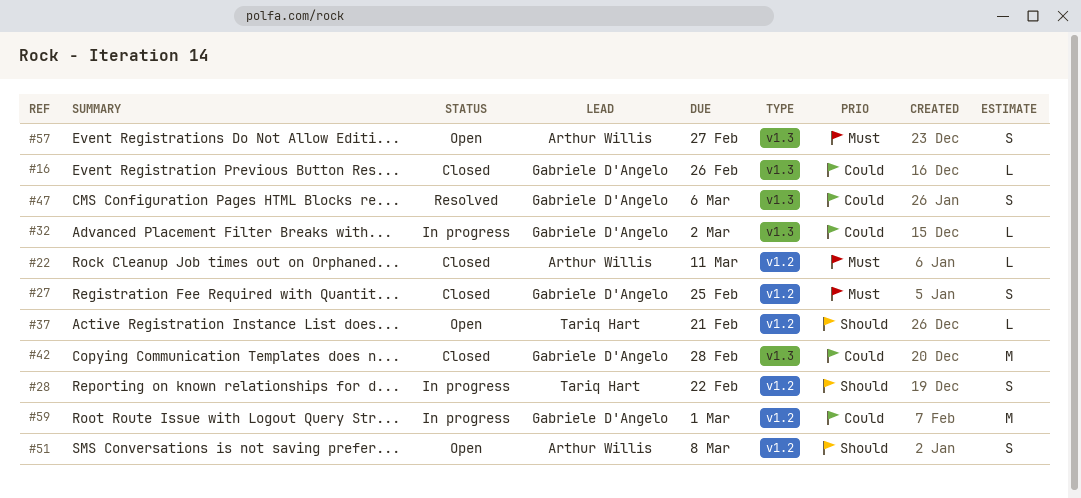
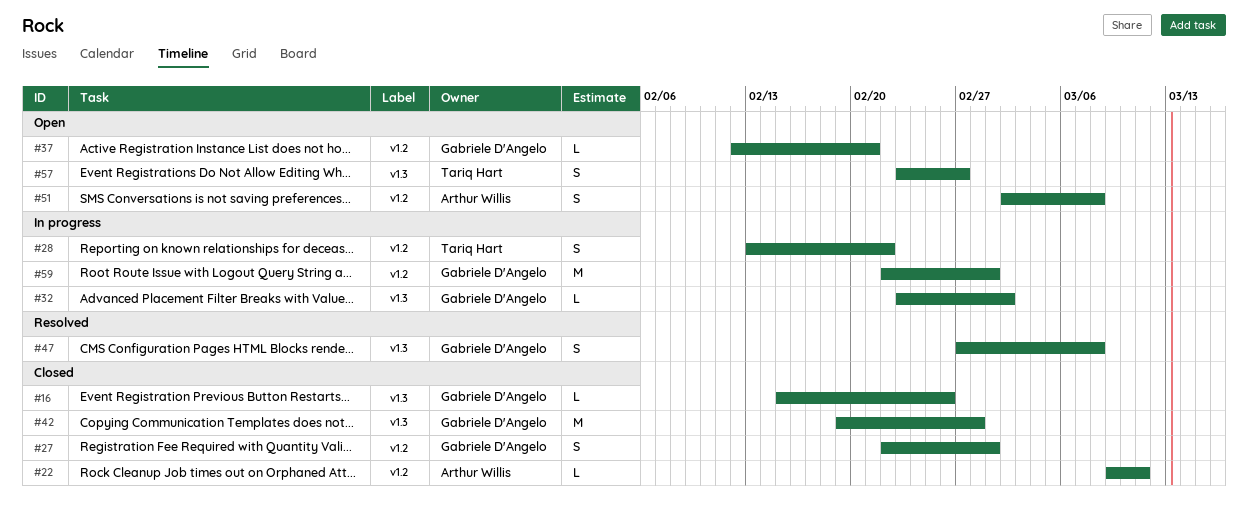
#27, due: Feb 25 -> Mar 1
#37, owner: Tariq Hart -> Gabriele D'Angelo
#47, due: Mar 6 -> Mar 8
#57, owner: Arthur Willis -> Tariq Hart

